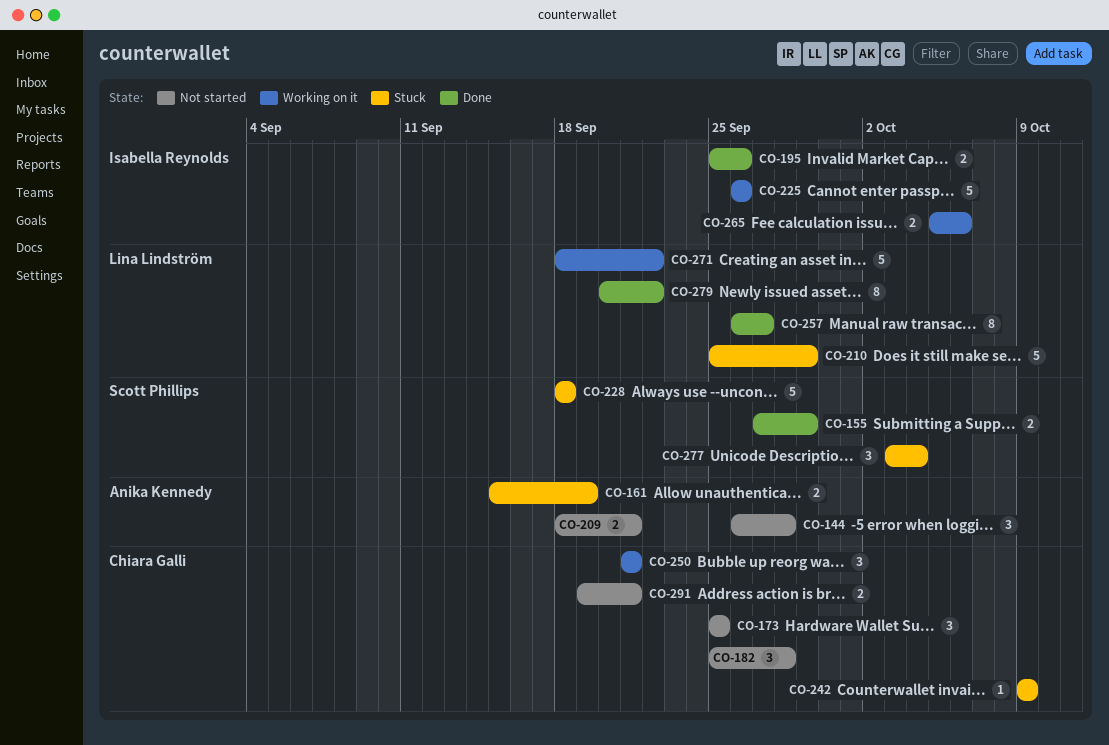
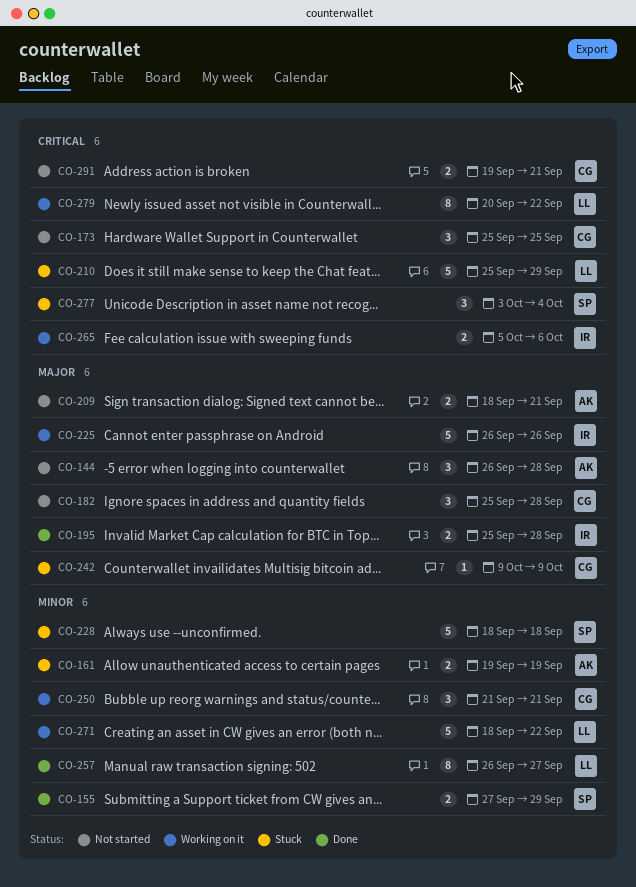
CO-161, start: Sep 15 -> Sep 19
CO-195, due: Sep 26 -> Sep 28
CO-279, status: Done -> Working on it

